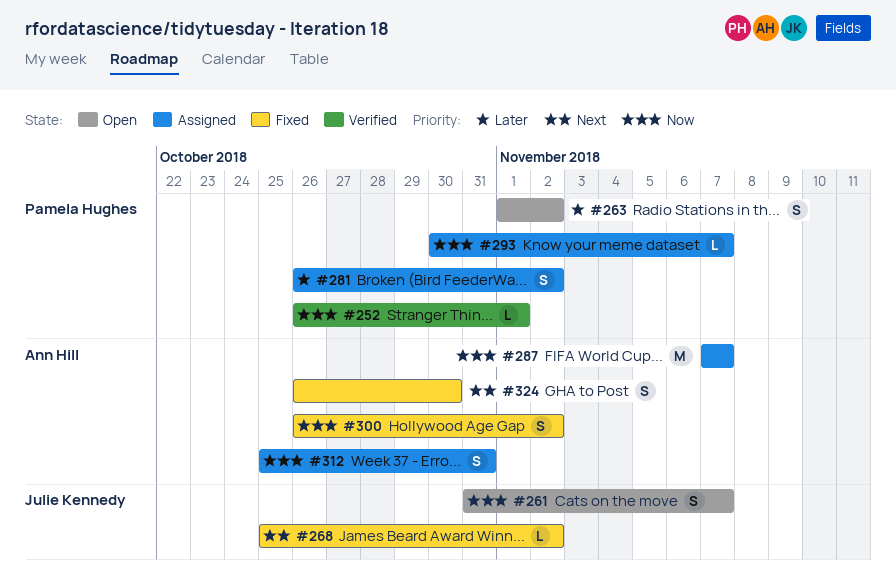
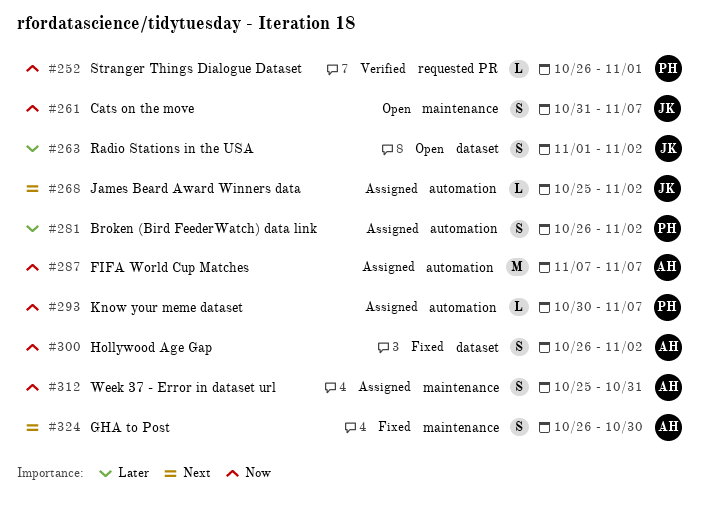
#263, owner: Pamela Hughes -> Julie Kennedy
#268, status: Fixed -> Assigned

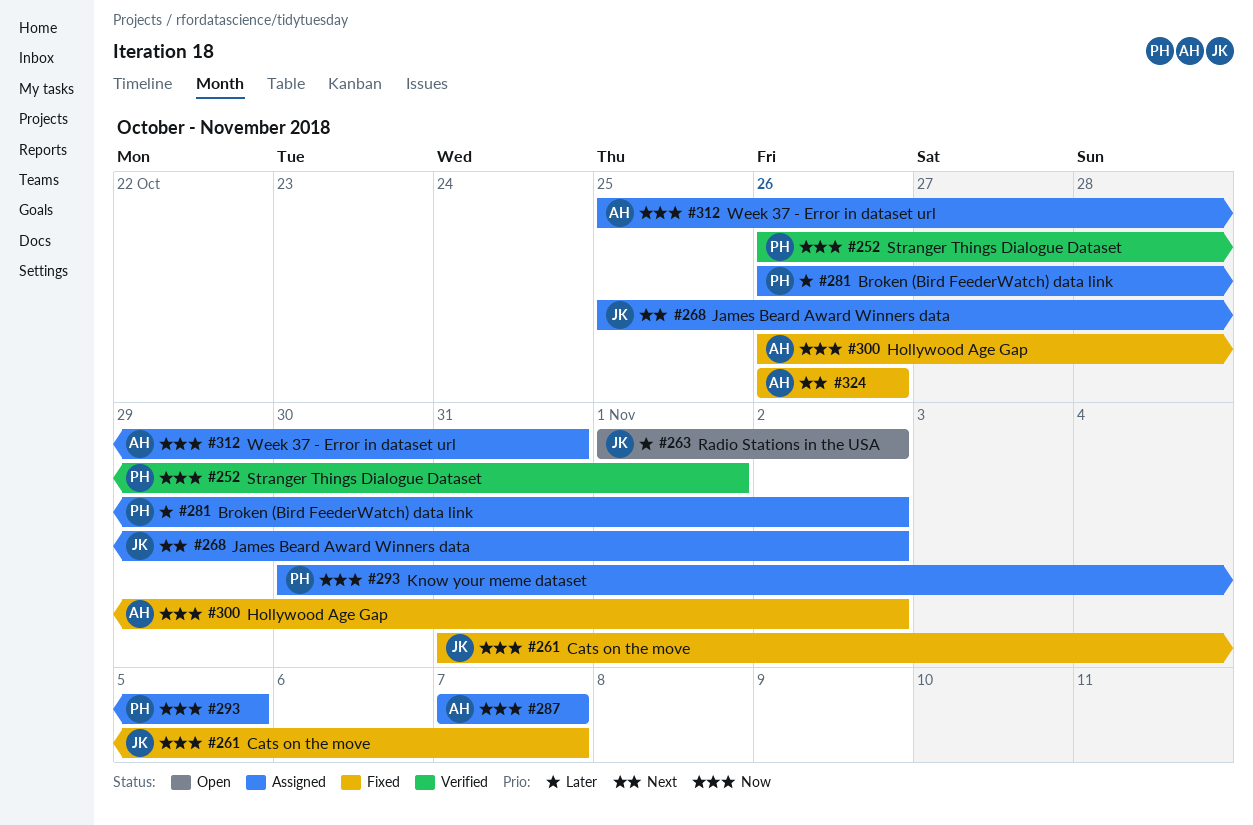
#261, status: Open -> Fixed
#293, due: Nov 7 -> Nov 5
#324, due: Oct 30 -> Oct 26

